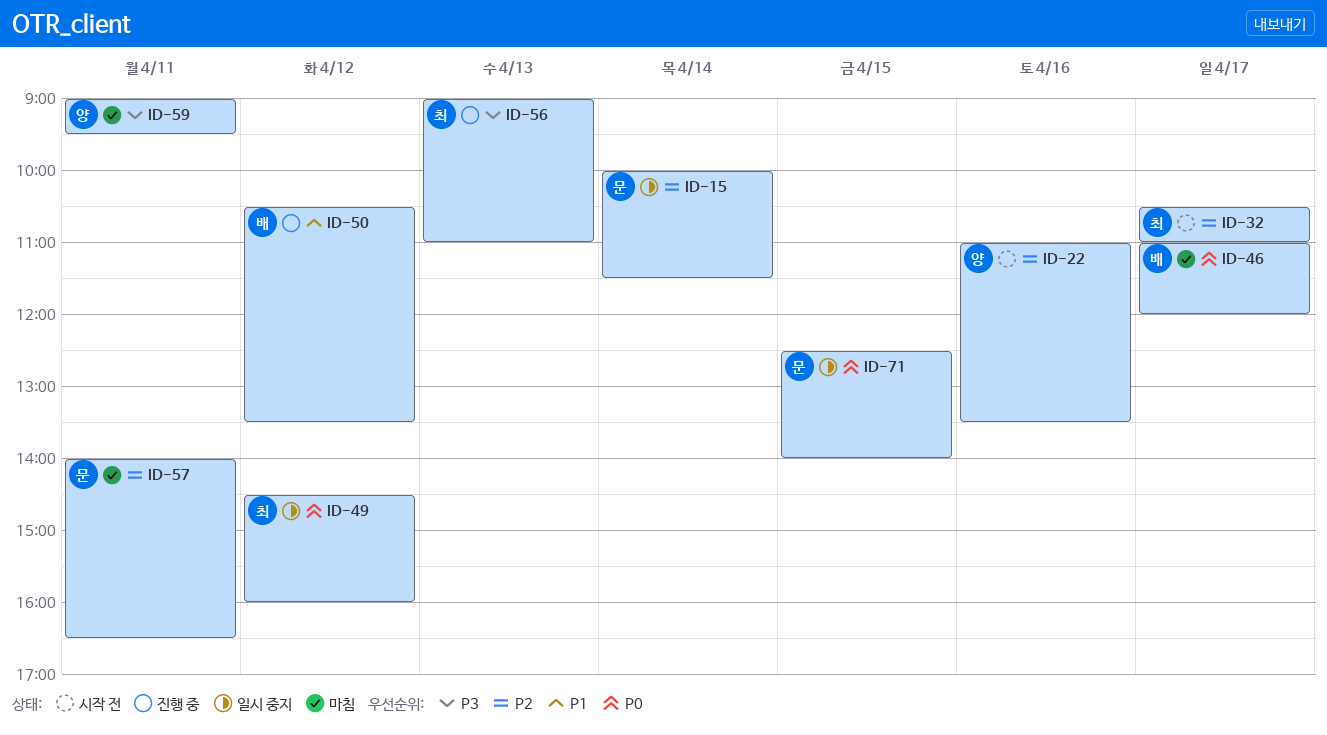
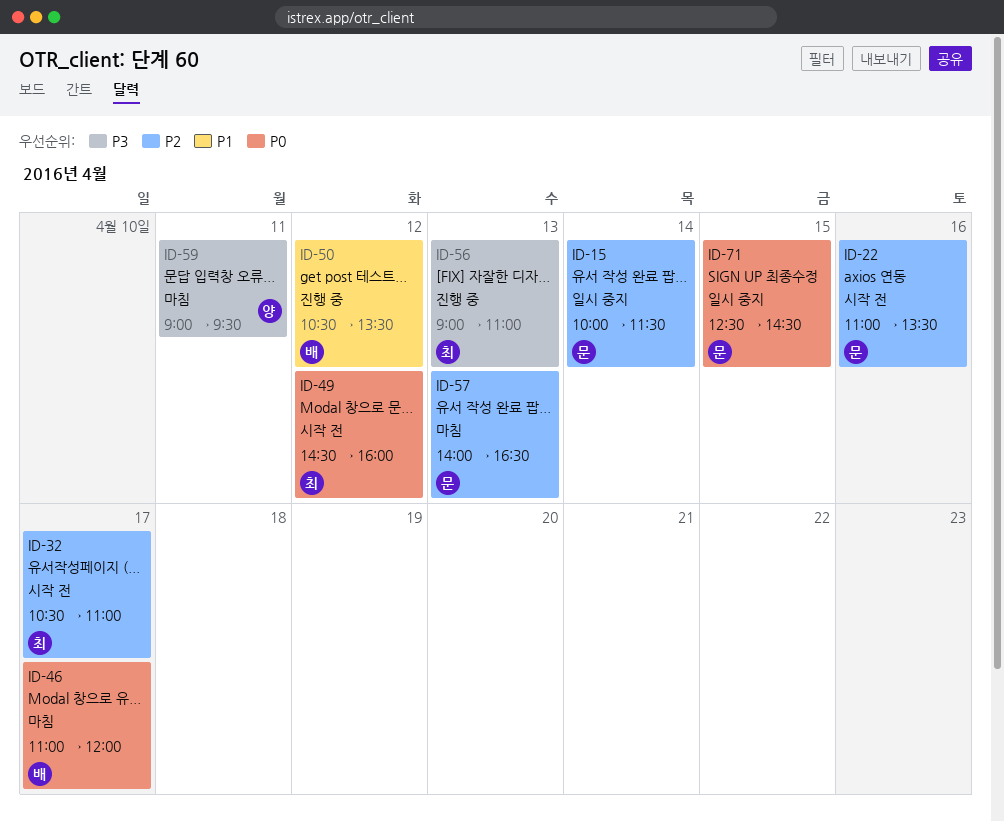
ID-22, owner: 양 -> 문
ID-49, status: 일시 중지 -> 시작 전
ID-57, day: Apr 11 -> Apr 13
ID-71, ends: 14:00 -> 14:30

